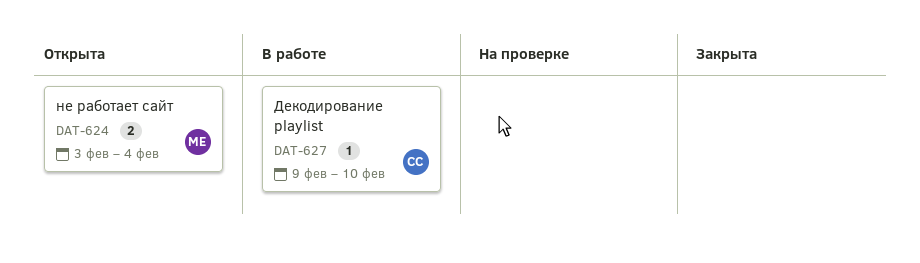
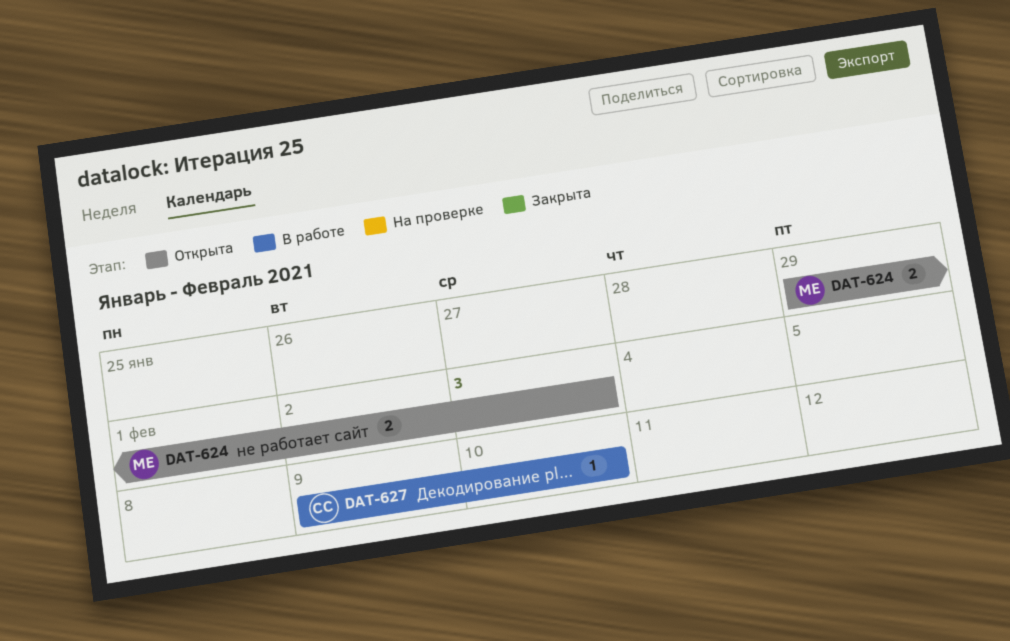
DAT-624, start: Feb 3 -> Jan 29
DAT-624, due: Feb 4 -> Feb 3

